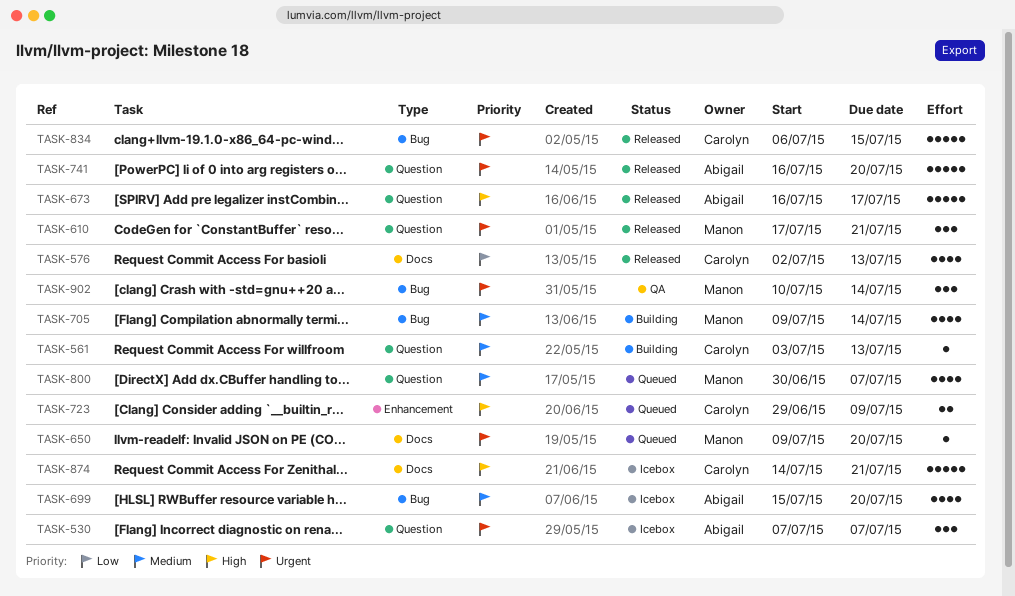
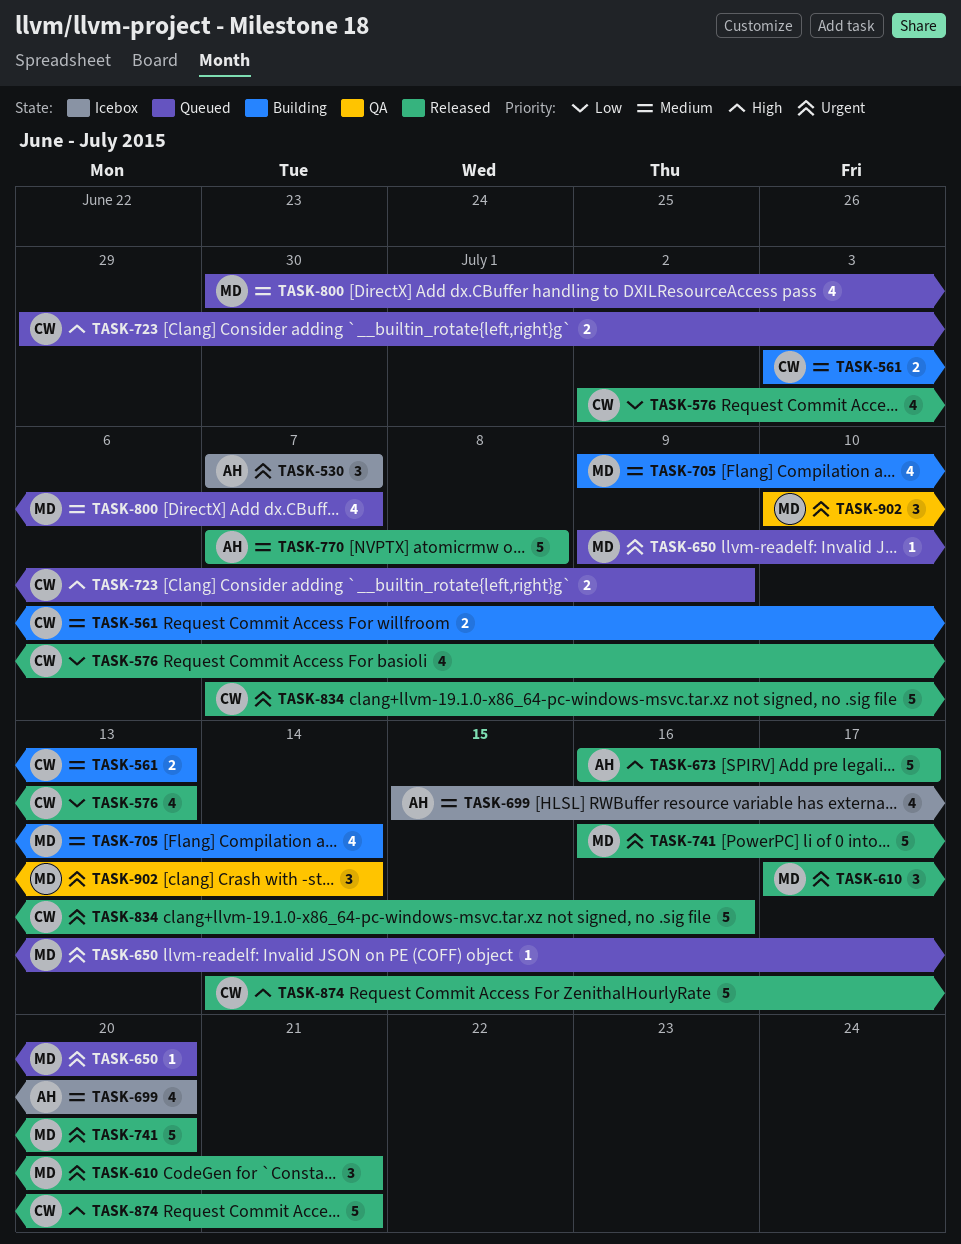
TASK-561, estimate: 1 -> 2
TASK-741, owner: Abigail -> Manon
TASK-770: none -> present
TASK-834, start: Jul 6 -> Jul 7
TASK-834, due: Jul 15 -> Jul 16
TASK-874, status: Icebox -> Released

